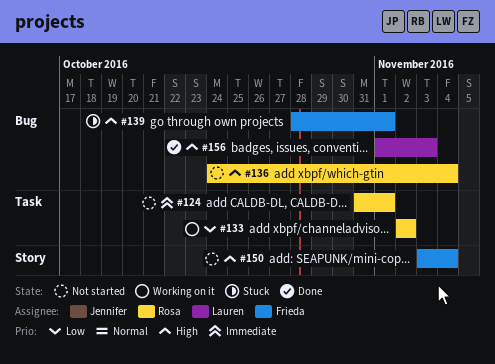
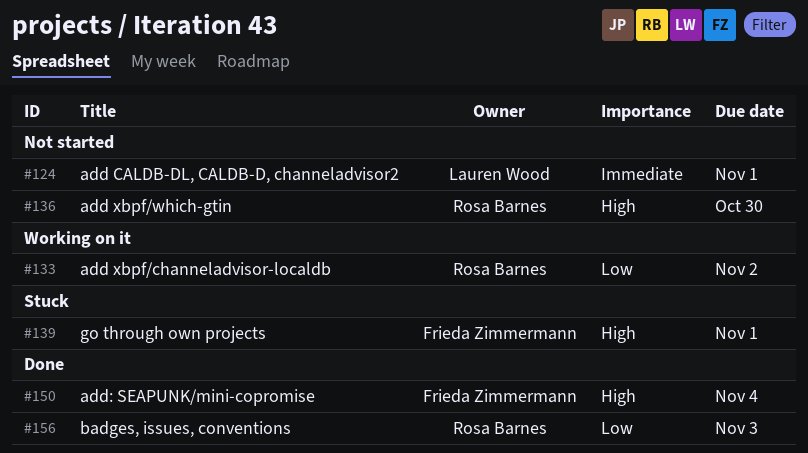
#124, owner: Rosa Barnes -> Lauren Wood
#136, due: Nov 4 -> Oct 30
#150, status: Not started -> Done
#156, owner: Lauren Wood -> Rosa Barnes
#156, priority: High -> Low

